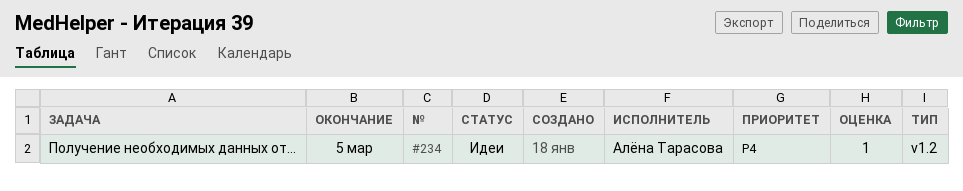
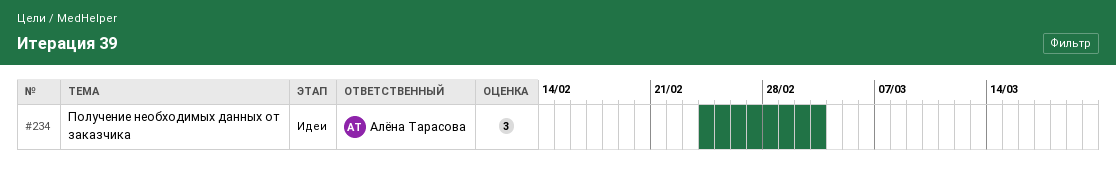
#234, estimate: 1 -> 3
#234, due: Mar 5 -> Mar 3

